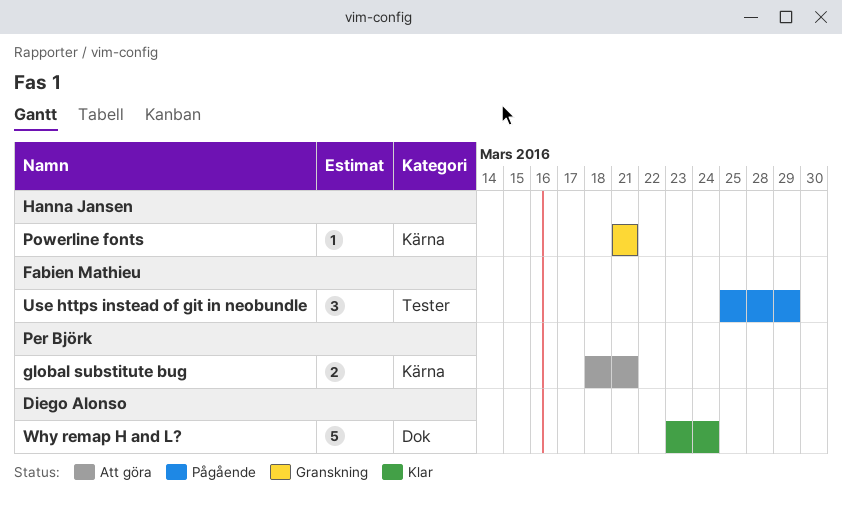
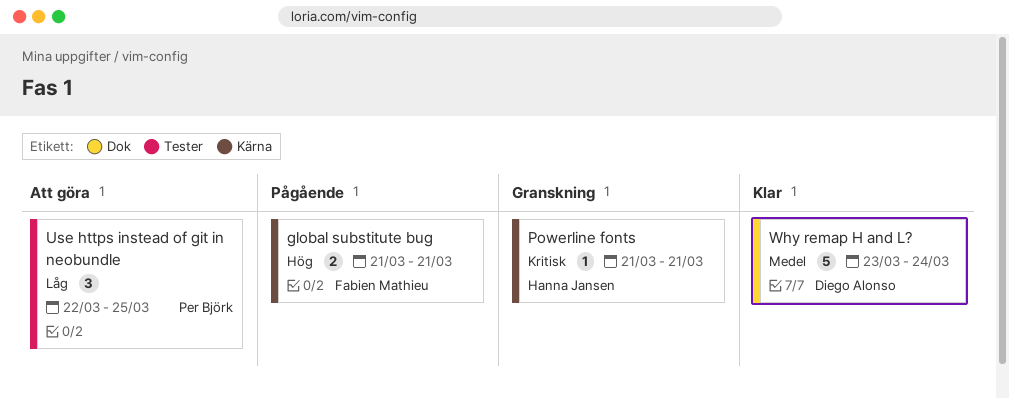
global substitute bug, status: Att göra -> Pågående
global substitute bug, owner: Per Björk -> Fabien Mathieu
global substitute bug, start: Mar 18 -> Mar 21
Use https instead of git in neobundle, status: Pågående -> Att göra
Use https instead of git in neobundle, owner: Fabien Mathieu -> Per Björk
Use https instead of git in neobundle, start: Mar 25 -> Mar 22
Use https instead of git in neobundle, due: Mar 29 -> Mar 25

